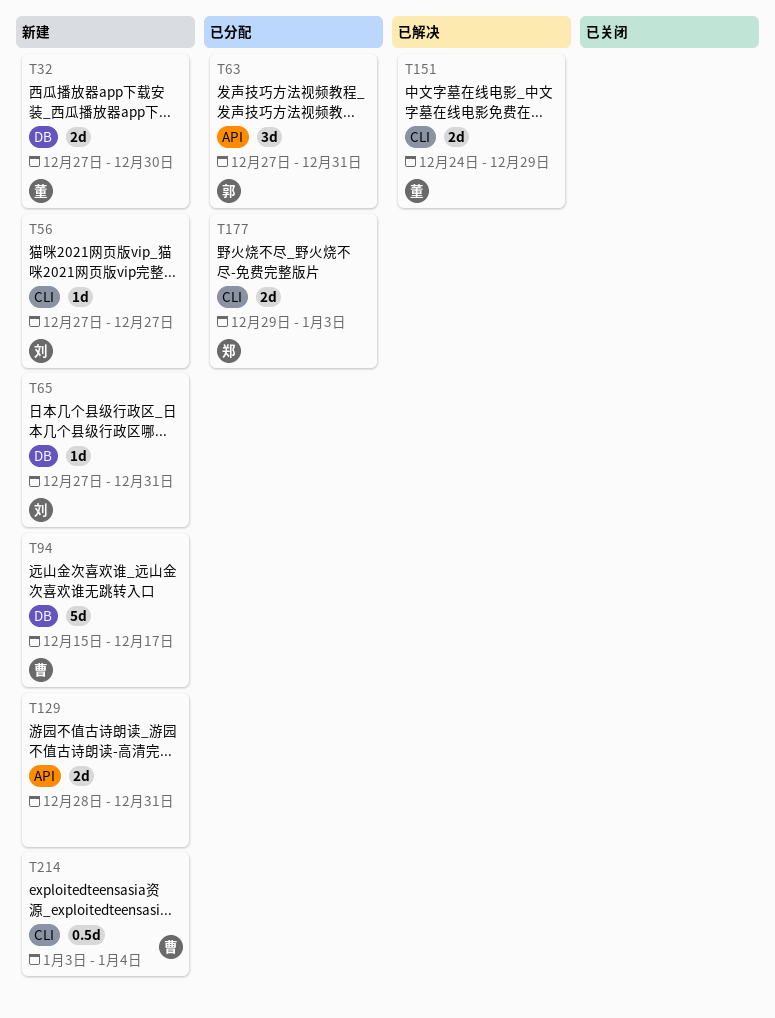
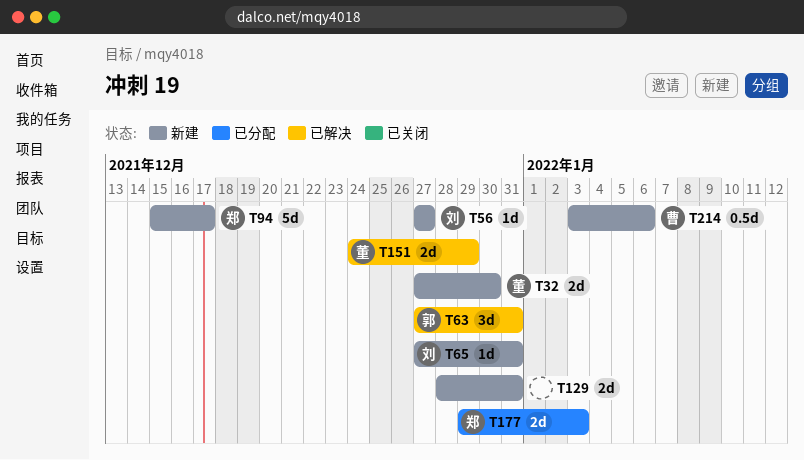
T63, status: 已分配 -> 已解决
T94, owner: 曹 -> 郑
T214, due: Jan 4 -> Jan 6

